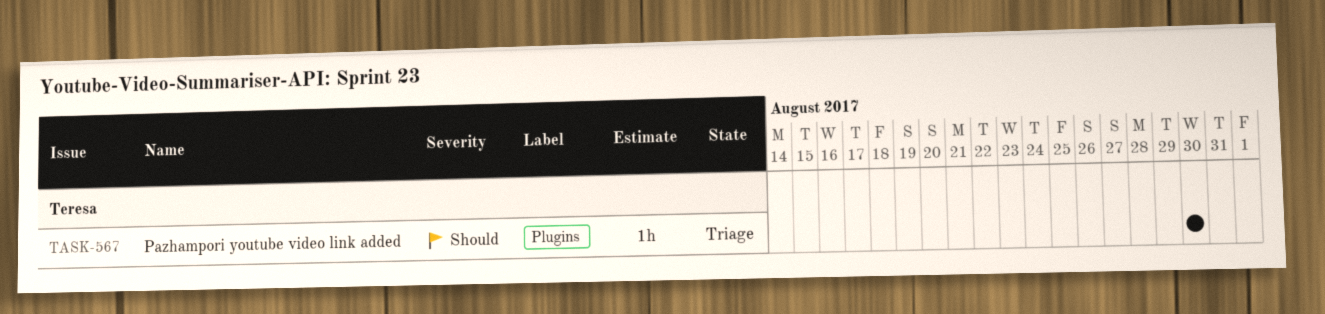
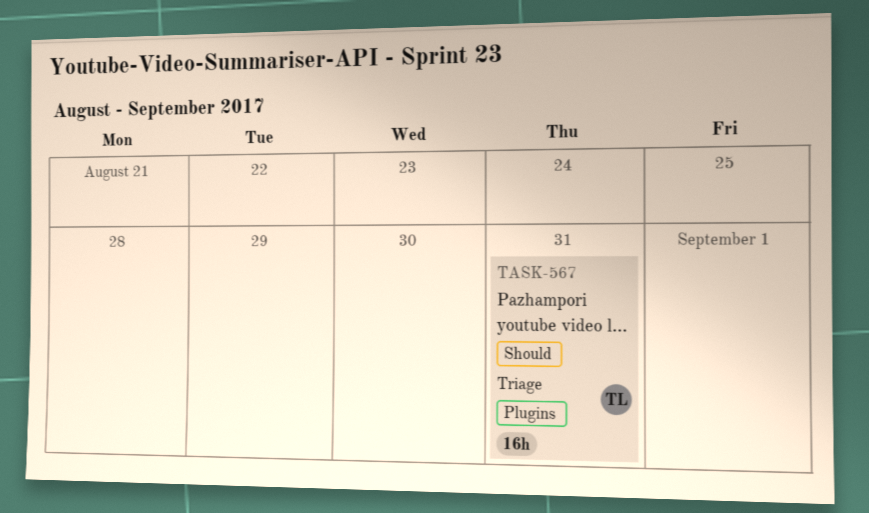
TASK-567, estimate: 1h -> 16h
TASK-567, due: Aug 30 -> Aug 31

